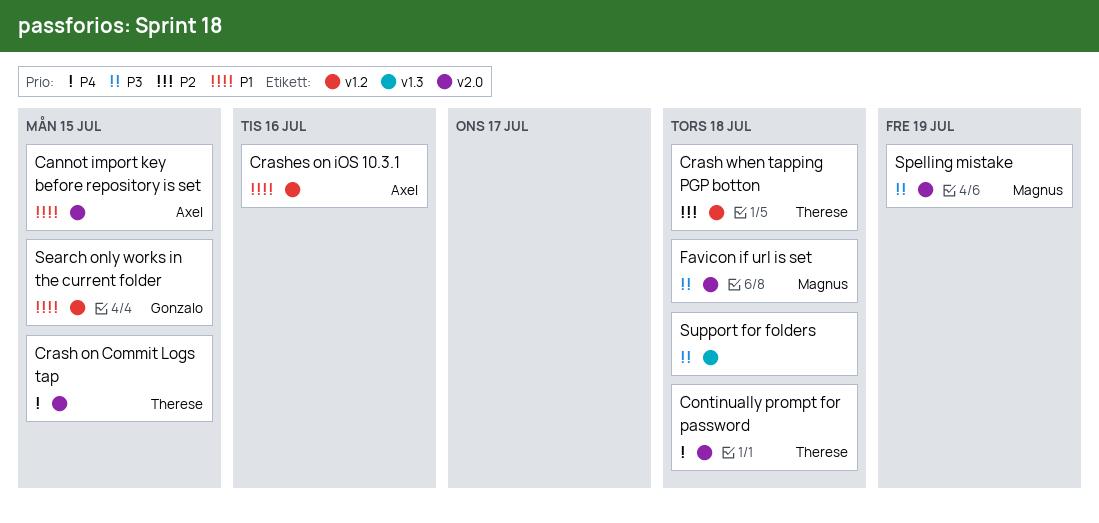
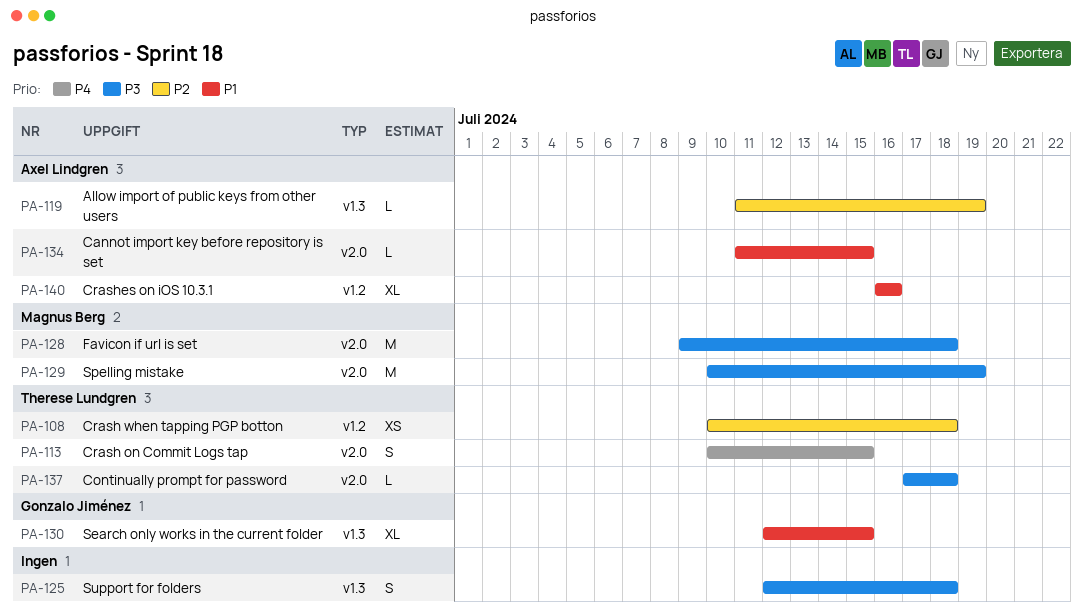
Allow import of public keys from other users: none -> present
Continually prompt for password, priority: P4 -> P3
Search only works in the current folder, label: v1.2 -> v1.3

